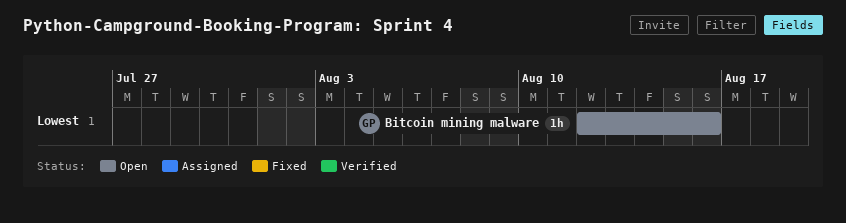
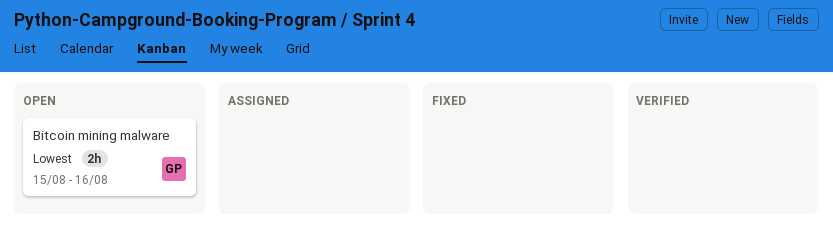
Bitcoin mining malware, estimate: 1h -> 2h
Bitcoin mining malware, start: Aug 12 -> Aug 15

